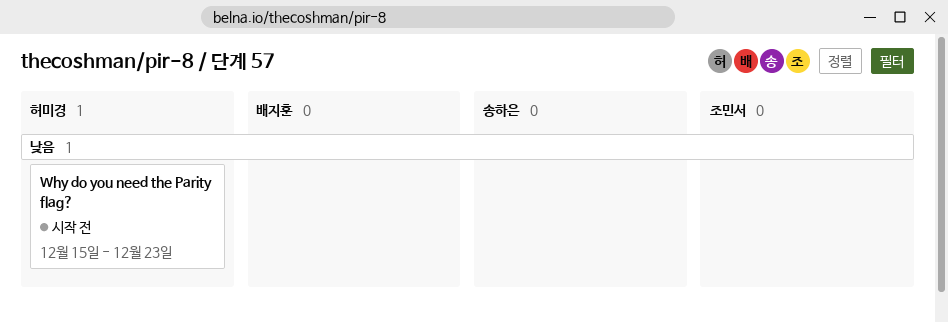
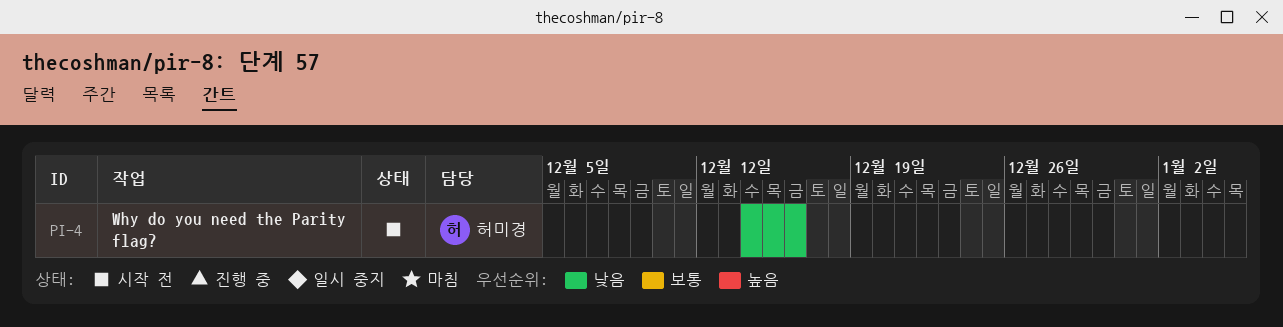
Why do you need the Parity flag?, start: Dec 15 -> Dec 14
Why do you need the Parity flag?, due: Dec 23 -> Dec 16

